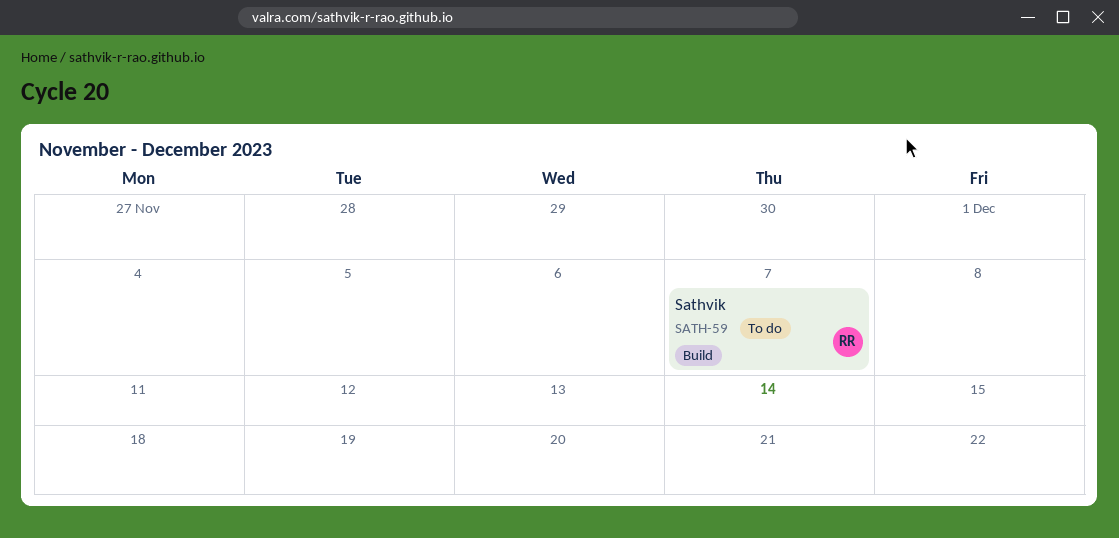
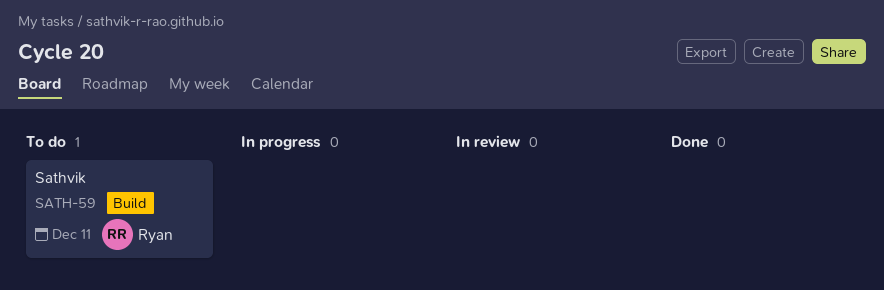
SATH-59, due: Dec 7 -> Dec 11

